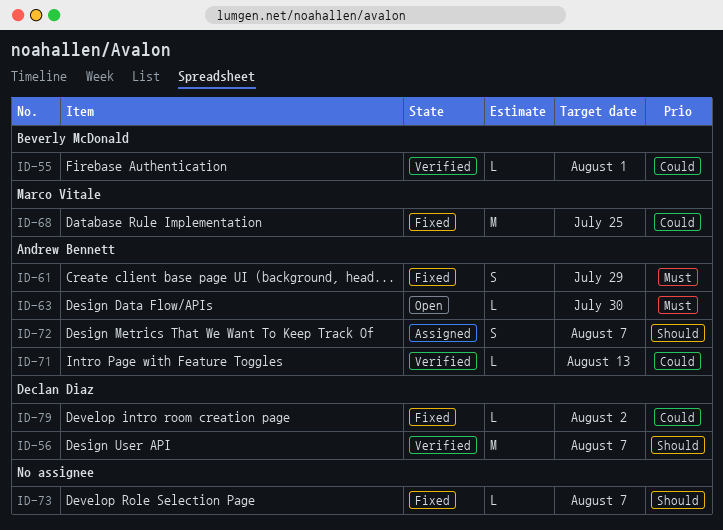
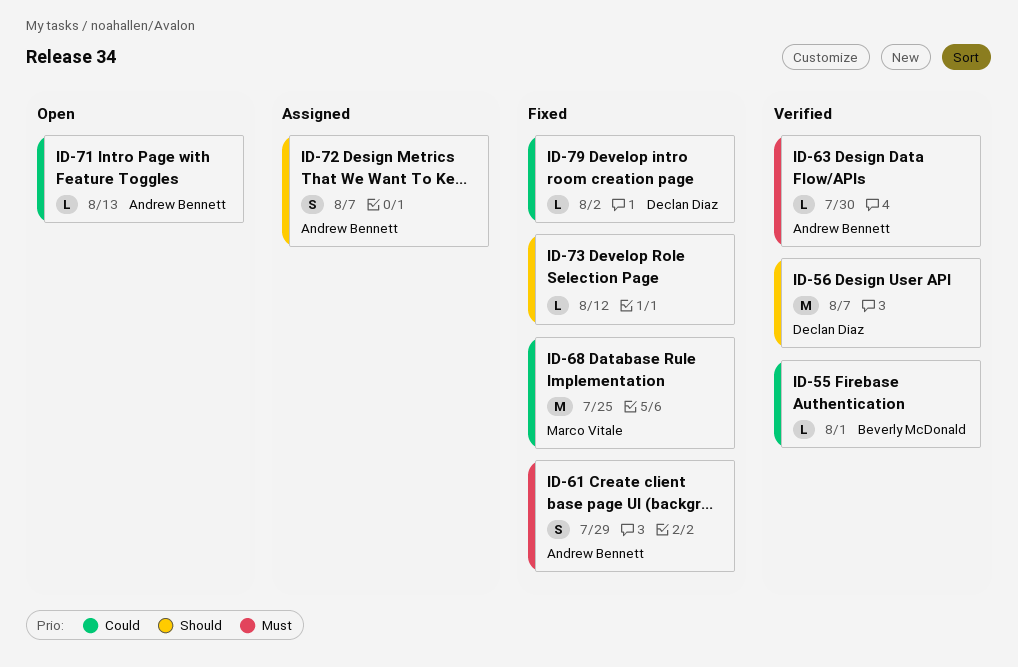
ID-63, status: Open -> Verified
ID-71, status: Verified -> Open
ID-73, due: Aug 7 -> Aug 12

